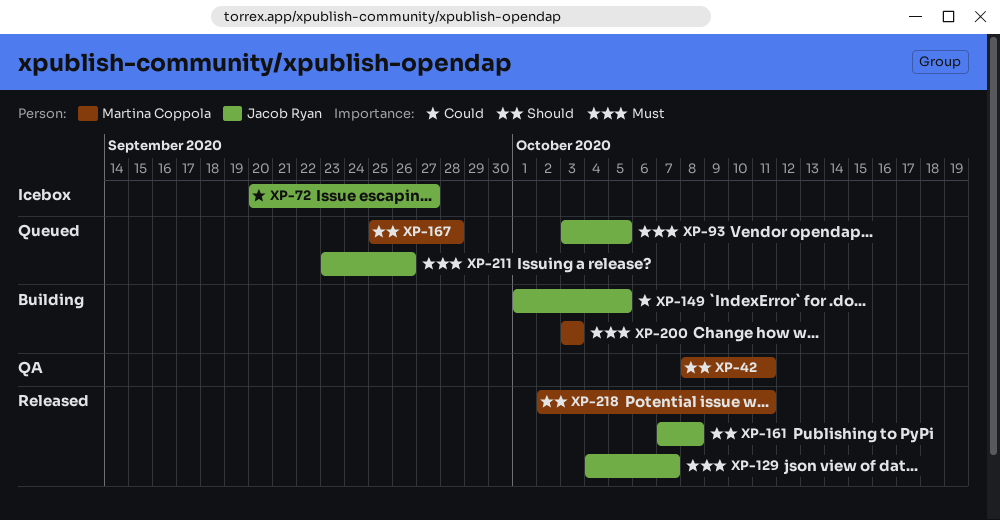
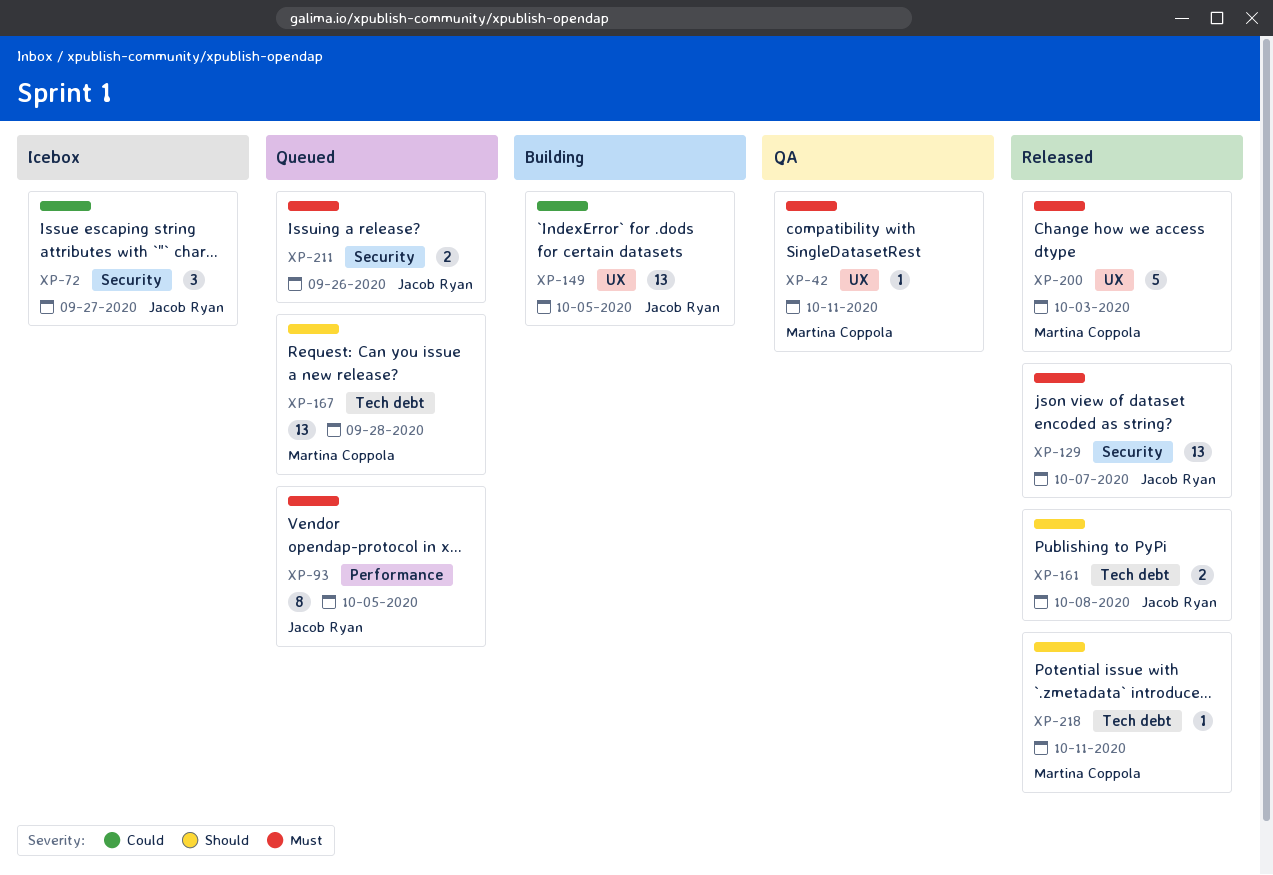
XP-42, priority: Should -> Must
XP-200, status: Building -> Released

